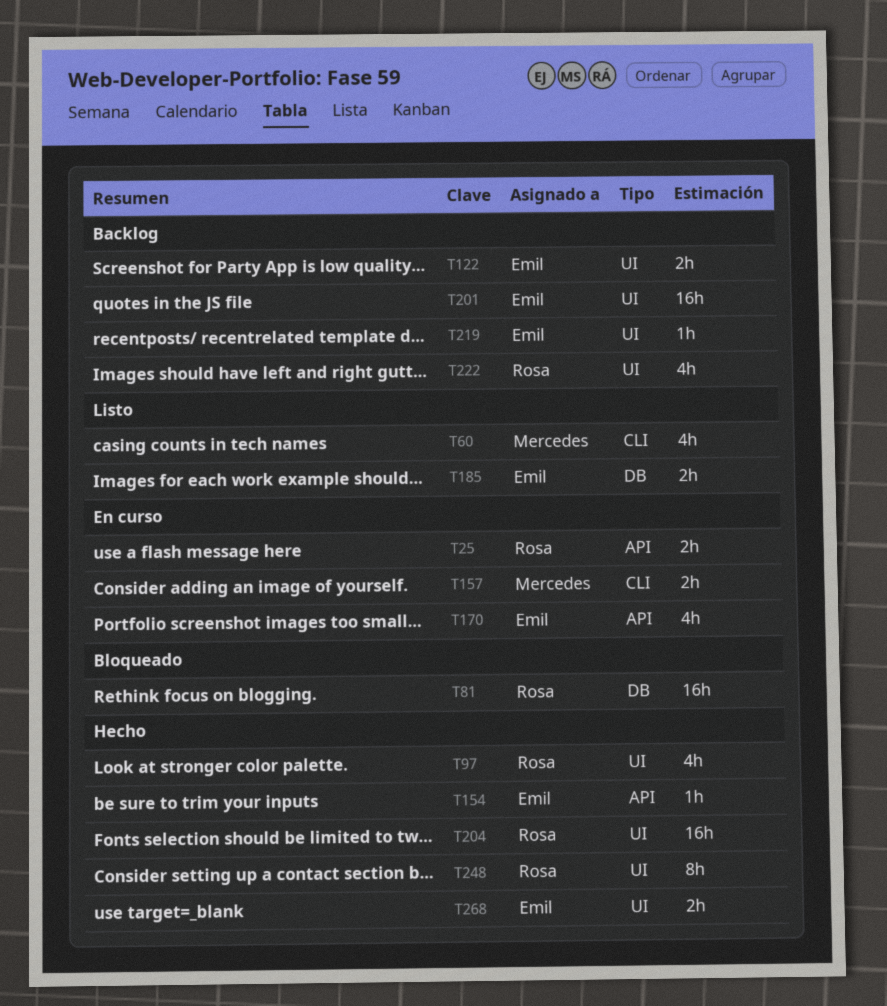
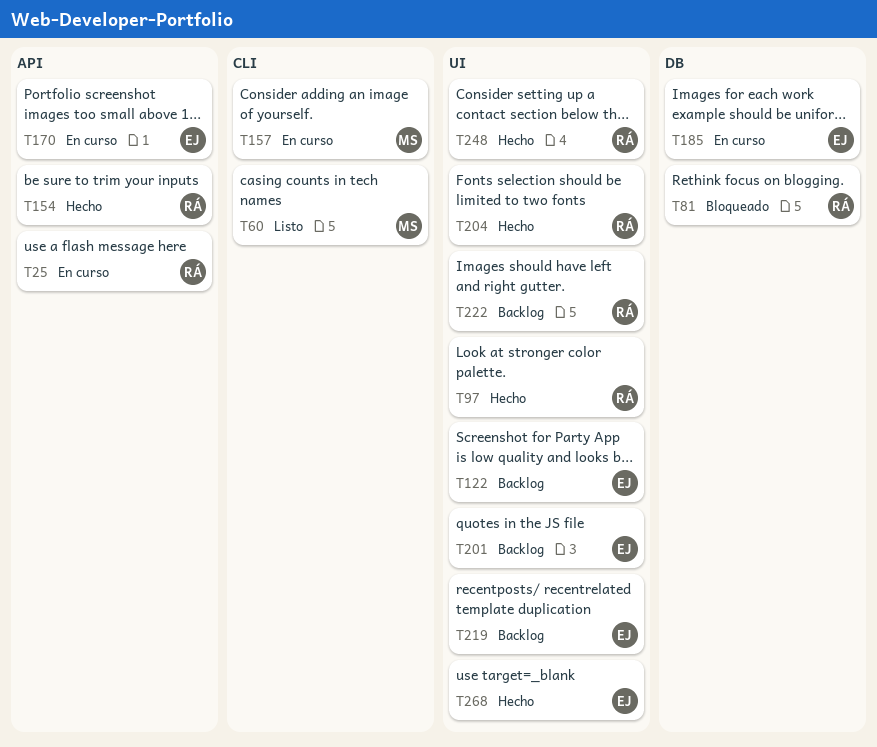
T154, owner: Emil -> Rosa
T185, status: Listo -> En curso

